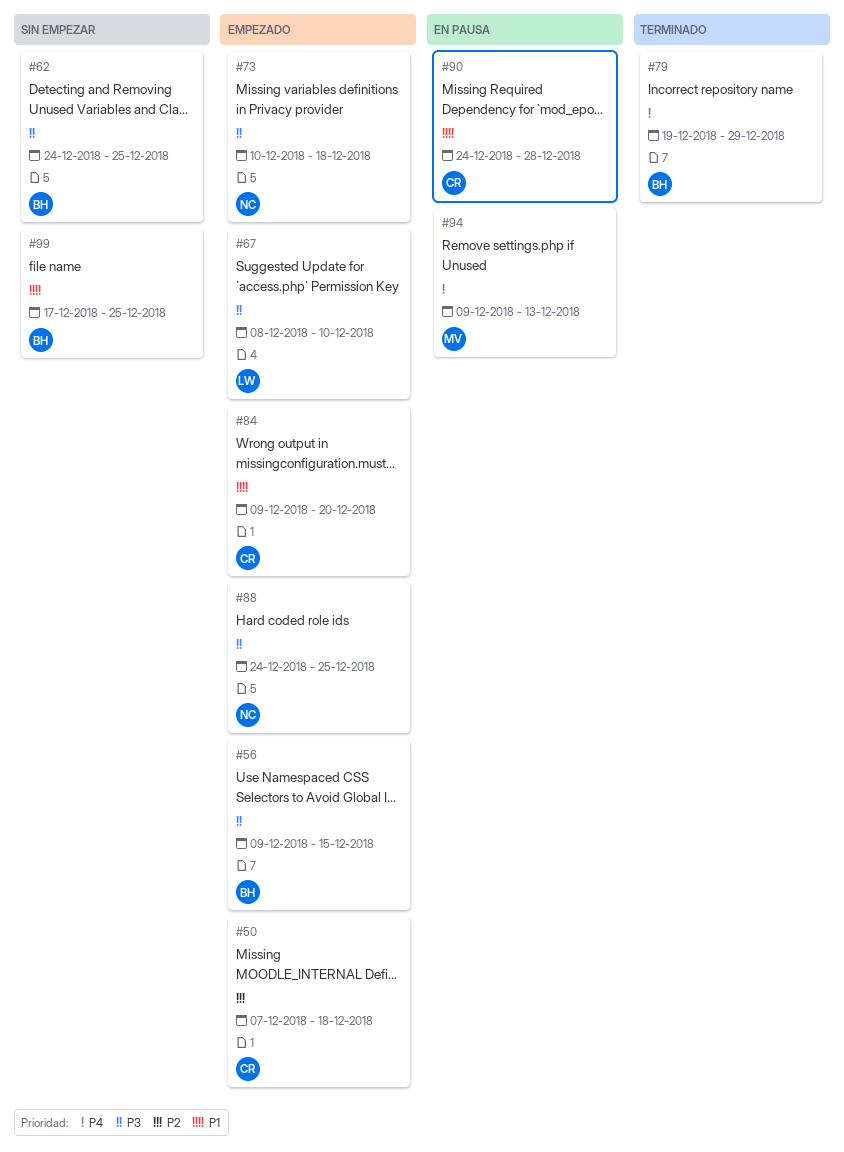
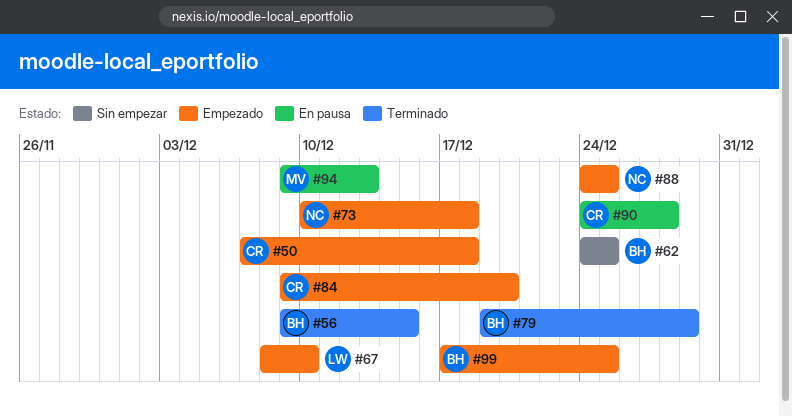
#56, status: Empezado -> Terminado
#99, status: Sin empezar -> Empezado

